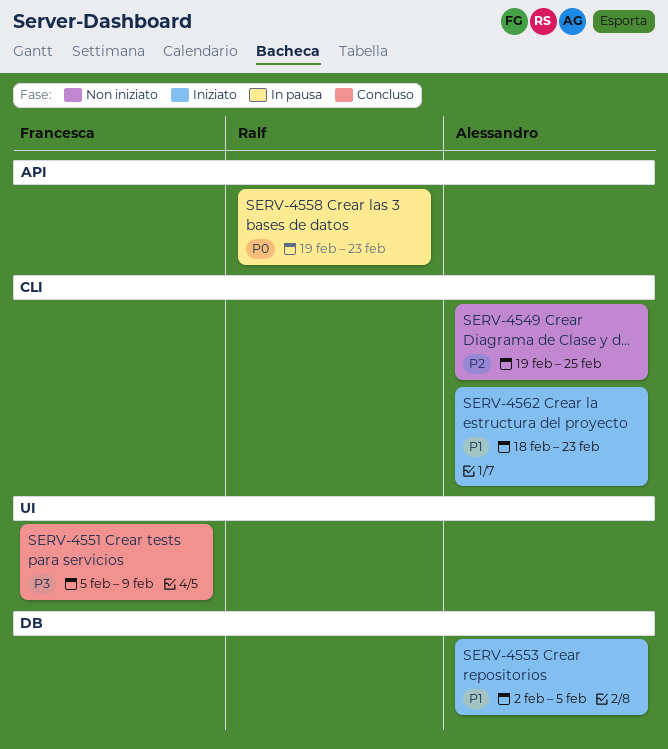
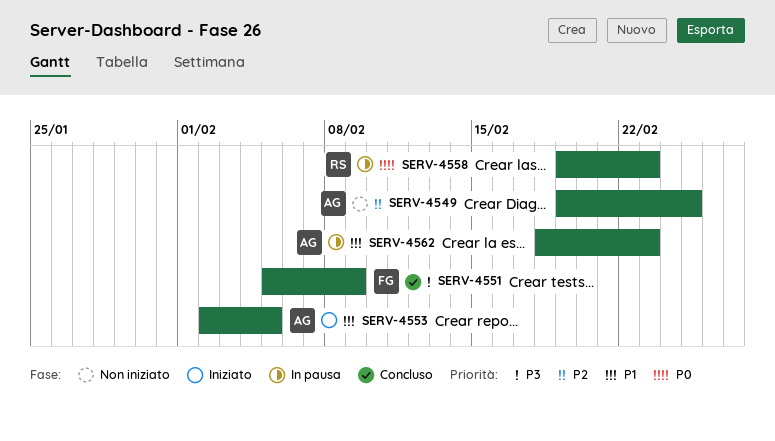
SERV-4562, status: Iniziato -> In pausa

